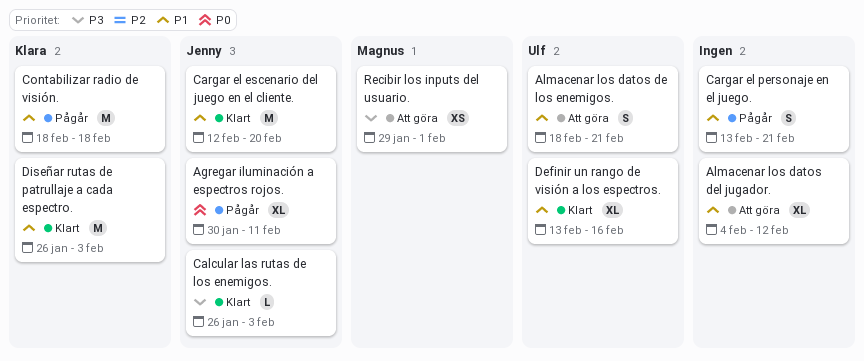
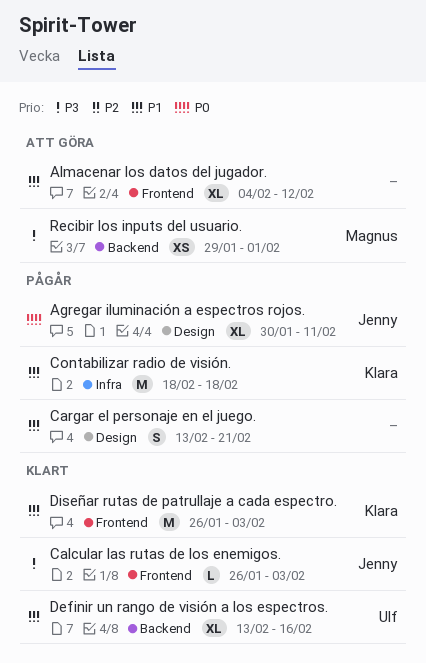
Almacenar los datos de los enemigos.: present -> none
Cargar el escenario del juego en el cliente.: present -> none

